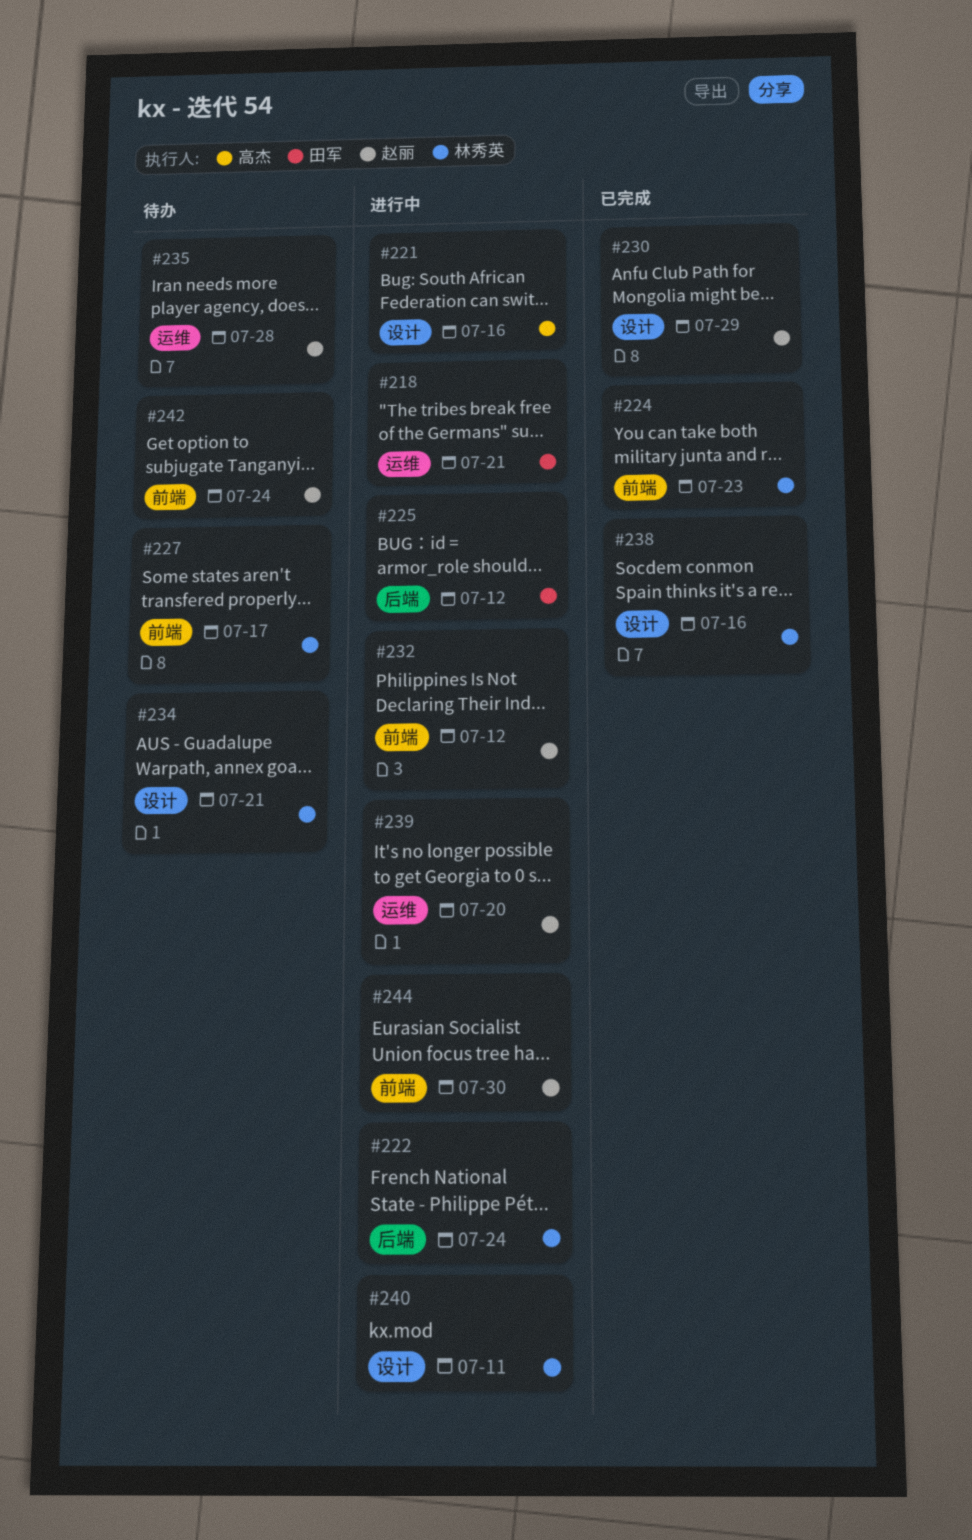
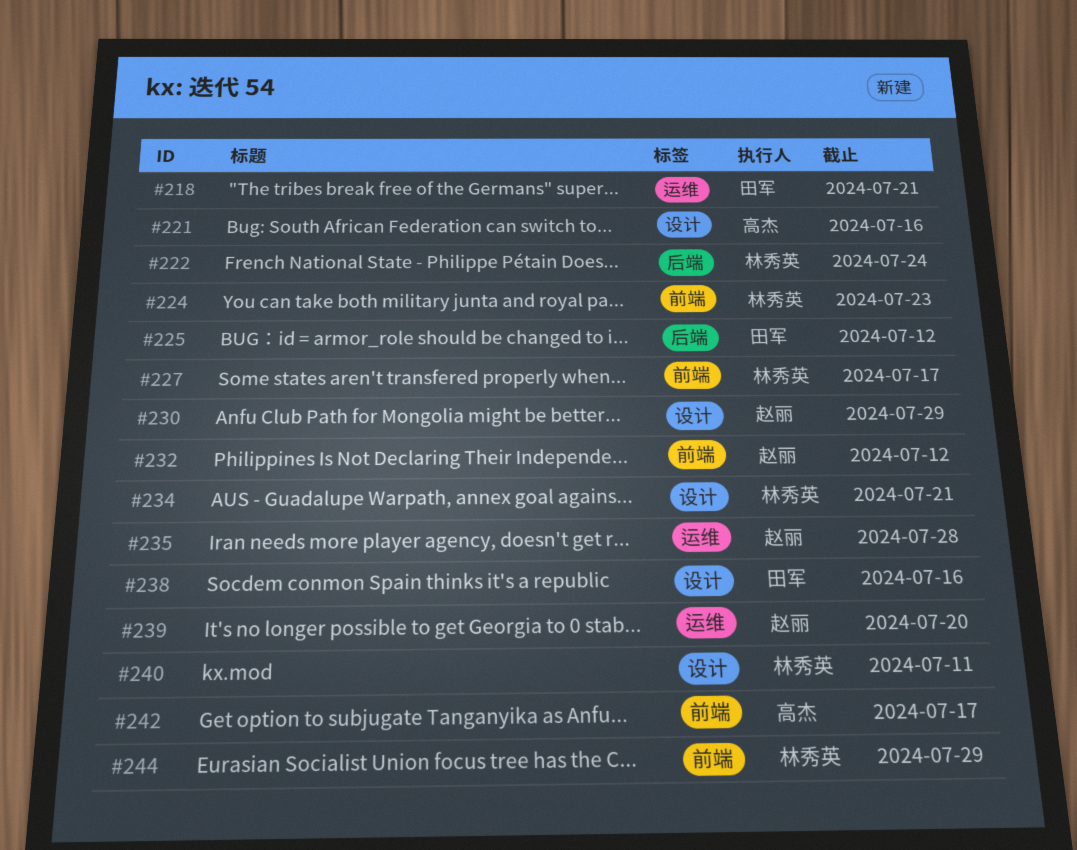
#238, owner: 林秀英 -> 田军
#242, owner: 赵丽 -> 高杰
#242, due: Jul 24 -> Jul 17
#244, owner: 赵丽 -> 林秀英
#244, due: Jul 30 -> Jul 29

